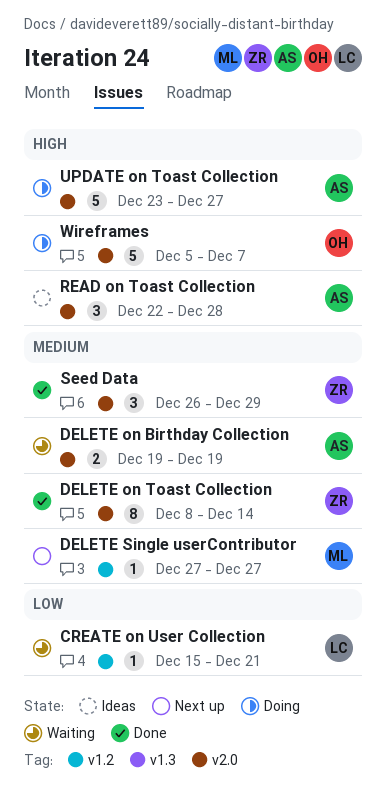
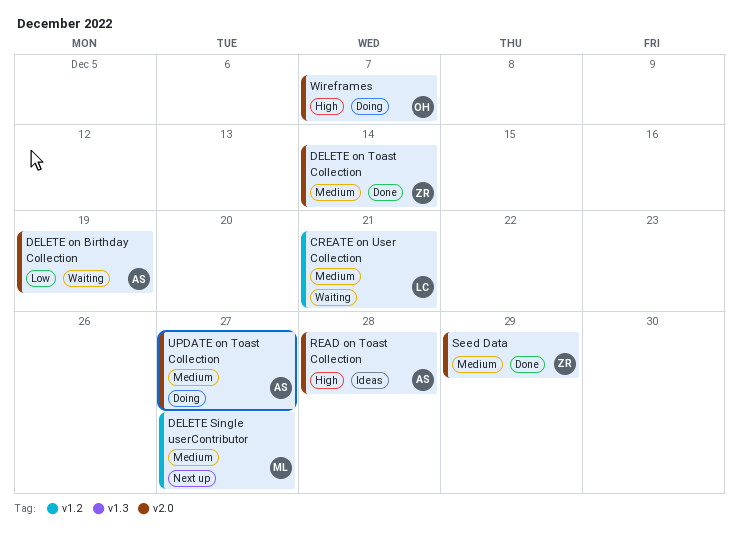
CREATE on User Collection, priority: Low -> Medium
DELETE on Birthday Collection, priority: Medium -> Low
UPDATE on Toast Collection, priority: High -> Medium

